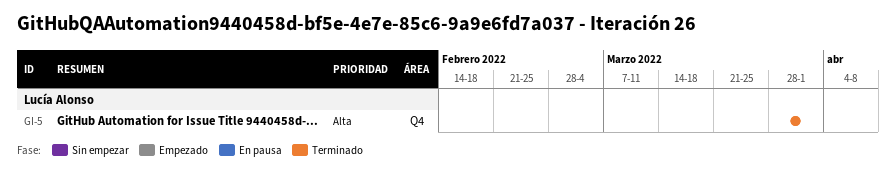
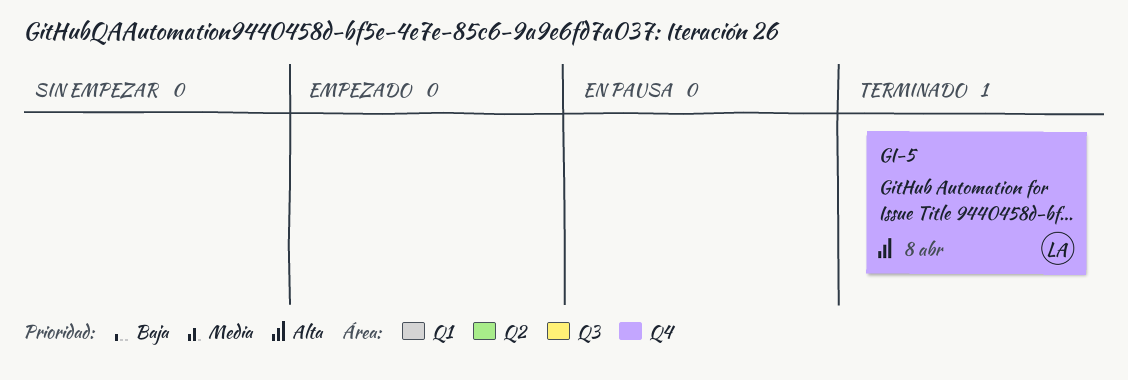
GI-5, due: Apr 1 -> Apr 8

